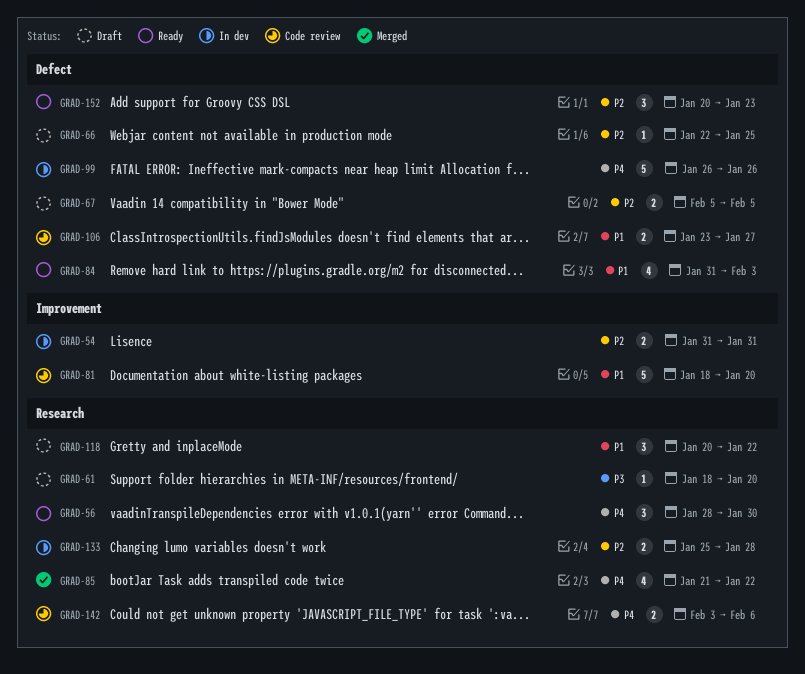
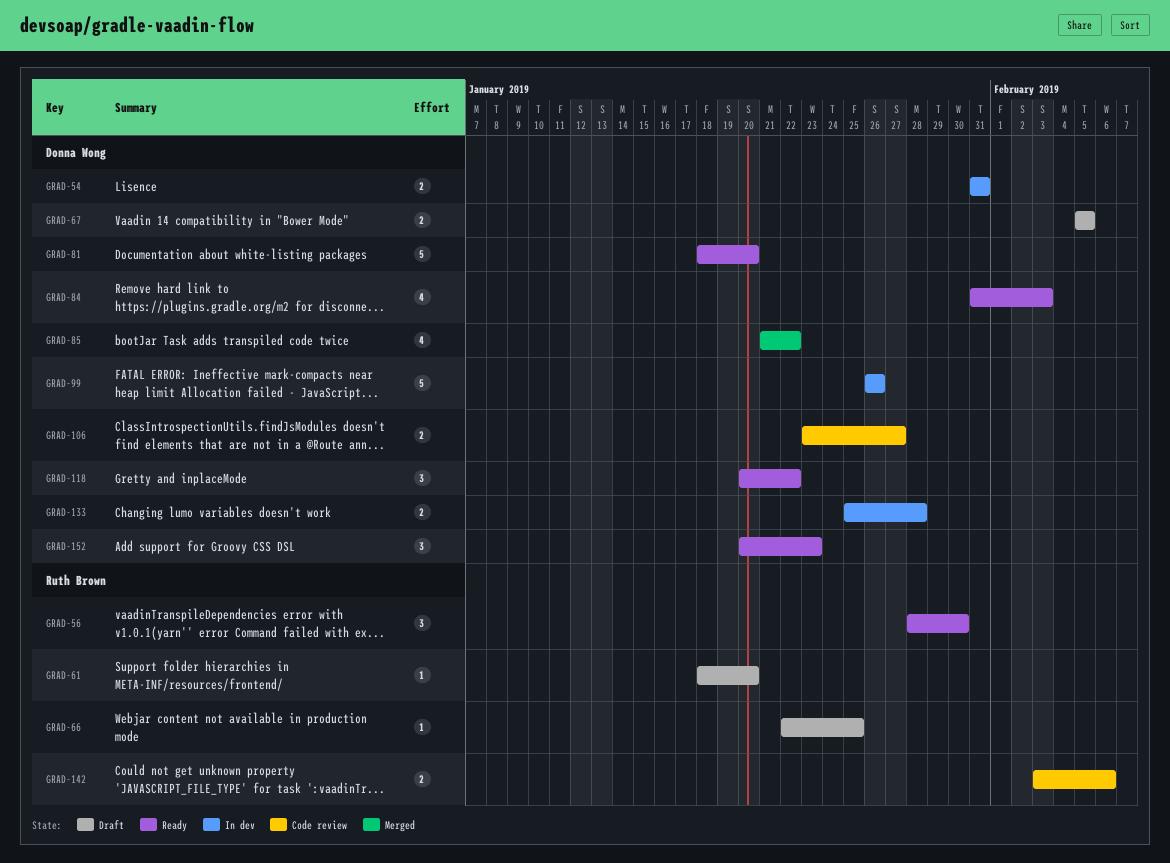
GRAD-81, status: Code review -> Ready
GRAD-118, status: Draft -> Ready

